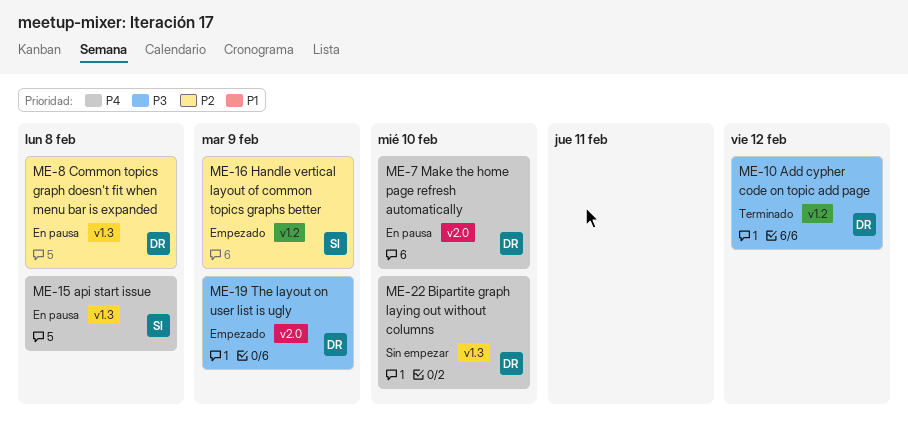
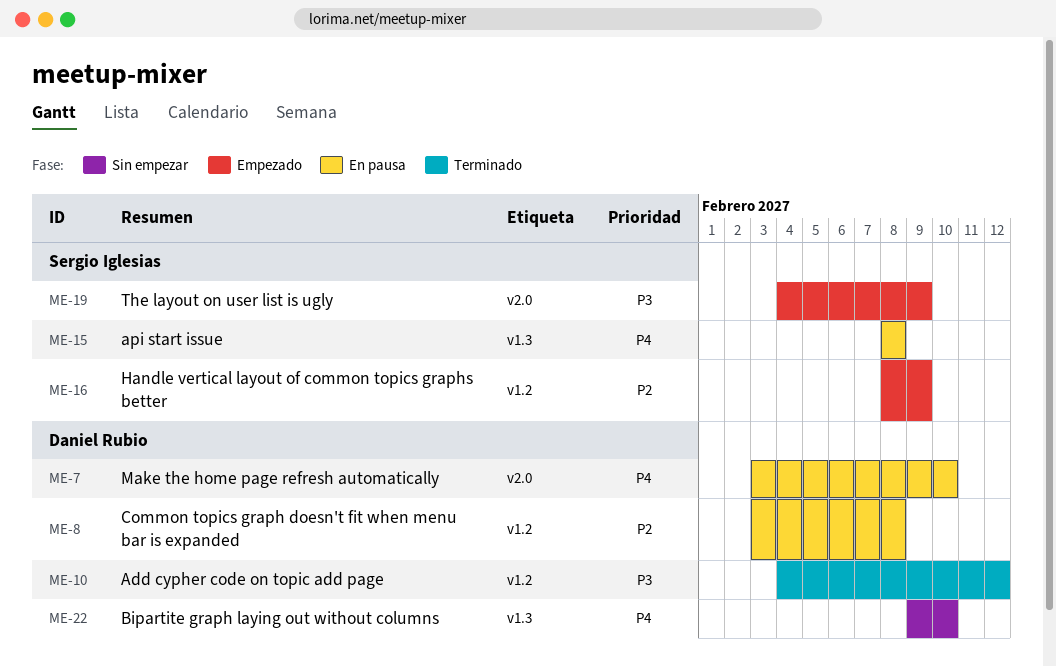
ME-8, label: v1.3 -> v1.2
ME-19, owner: Daniel Rubio -> Sergio Iglesias

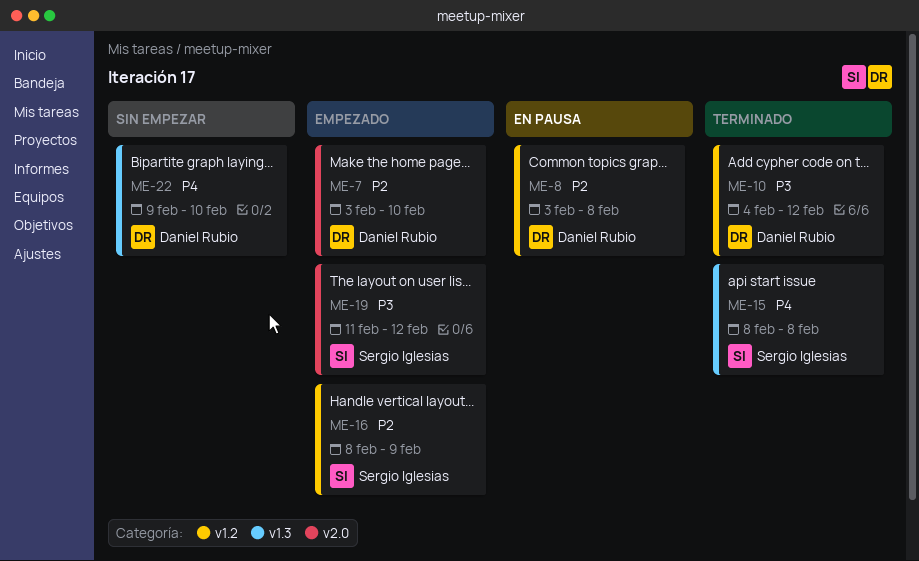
ME-7, status: En pausa -> Empezado
ME-7, priority: P4 -> P2
ME-15, status: En pausa -> Terminado
ME-19, start: Feb 4 -> Feb 11
ME-19, due: Feb 9 -> Feb 12

